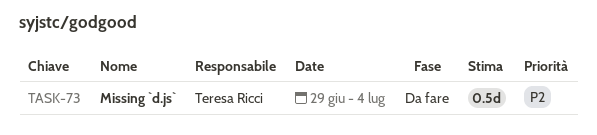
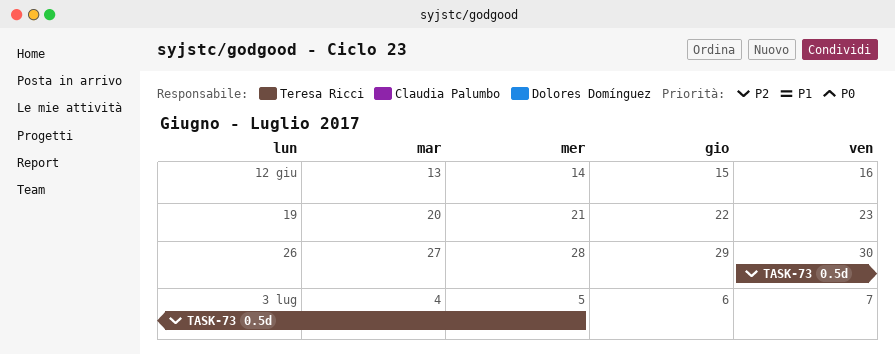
TASK-73, start: Jun 29 -> Jun 30
TASK-73, due: Jul 4 -> Jul 5

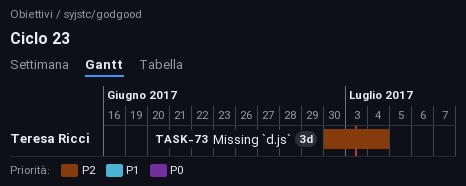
TASK-73, estimate: 0.5d -> 3d
TASK-73, due: Jul 5 -> Jul 4

